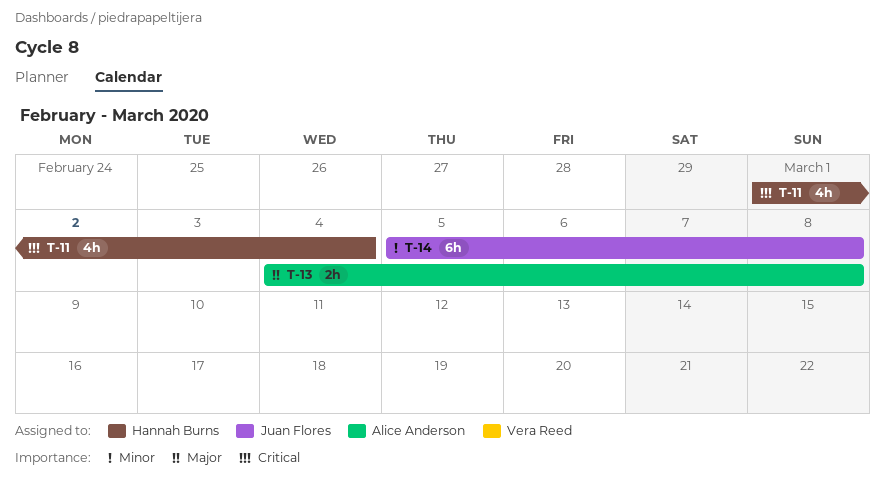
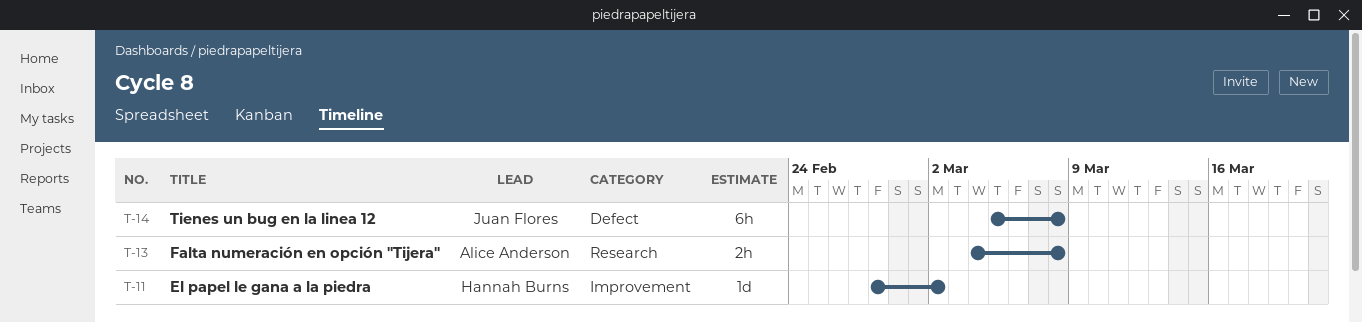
T-11, estimate: 4h -> 1d
T-11, start: Mar 1 -> Feb 28
T-11, due: Mar 4 -> Mar 2

